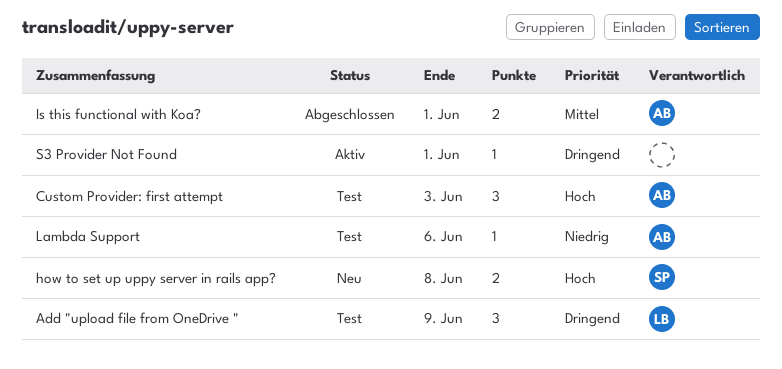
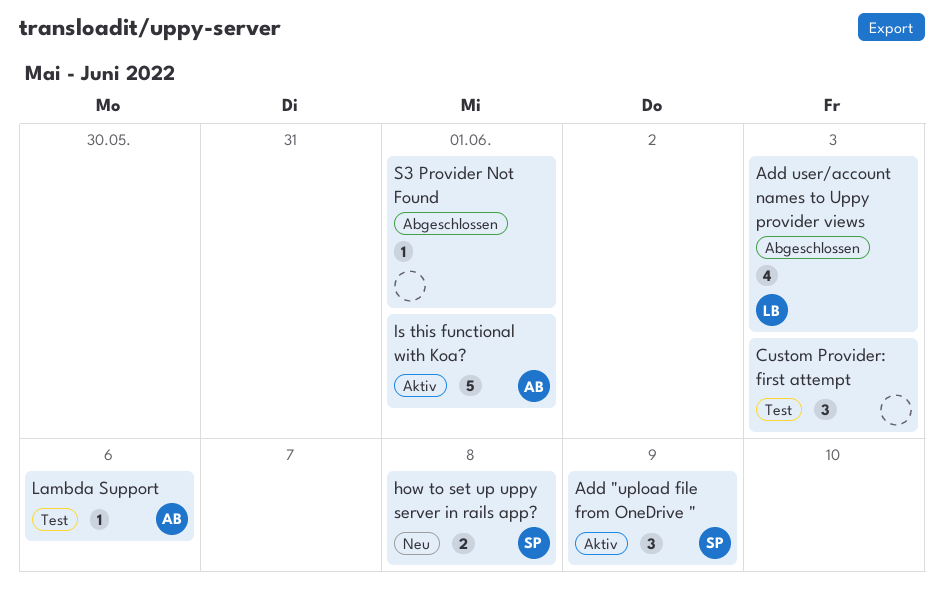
Add "upload file from OneDrive ", status: Test -> Aktiv
Add "upload file from OneDrive ", owner: LB -> SP
Add user/account names to Uppy provider views: none -> present
Custom Provider: first attempt, owner: AB -> none
Is this functional with Koa?, status: Abgeschlossen -> Aktiv
Is this functional with Koa?, estimate: 2 -> 5
S3 Provider Not Found, status: Aktiv -> Abgeschlossen

